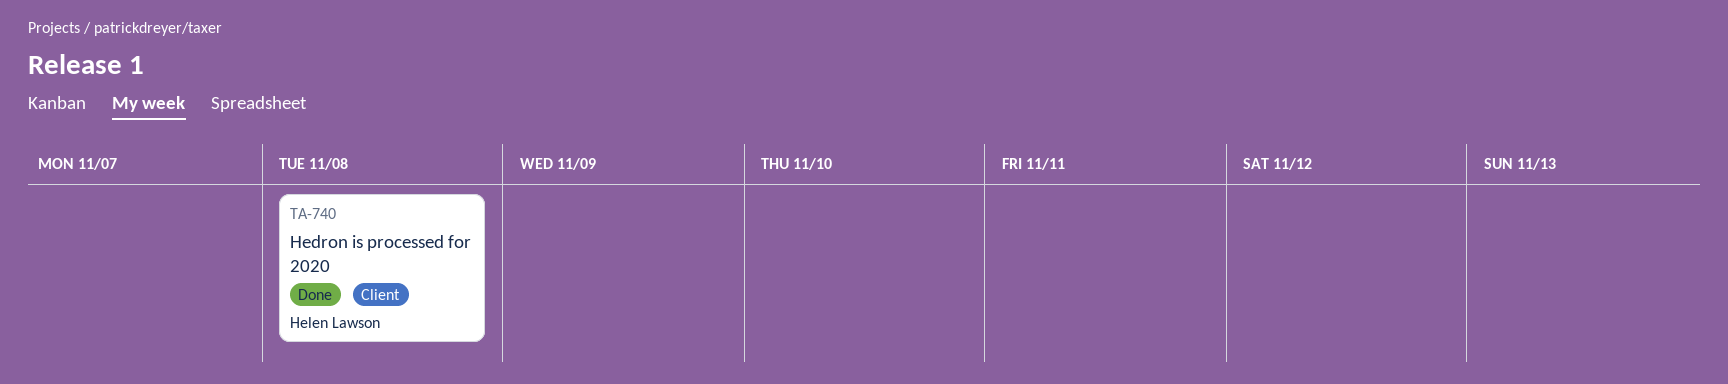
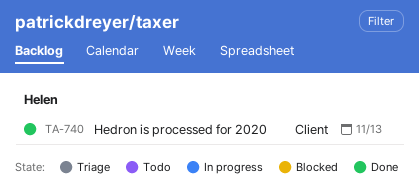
TA-740, due: Nov 8 -> Nov 13

